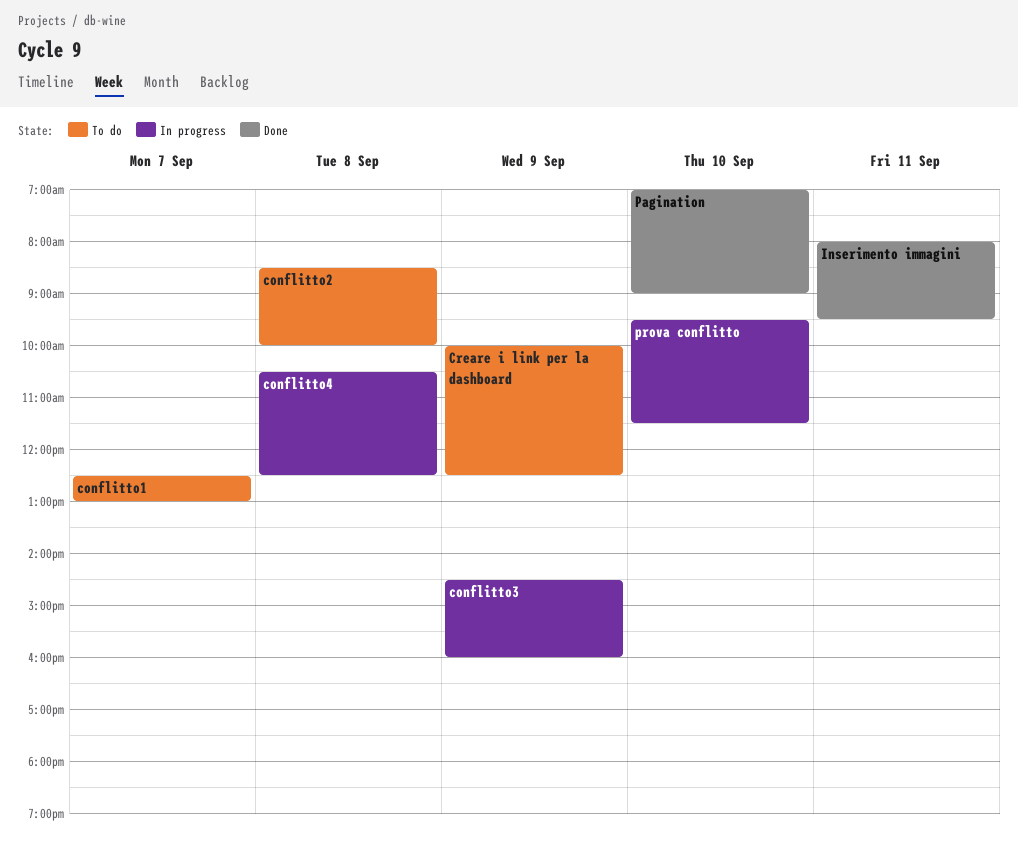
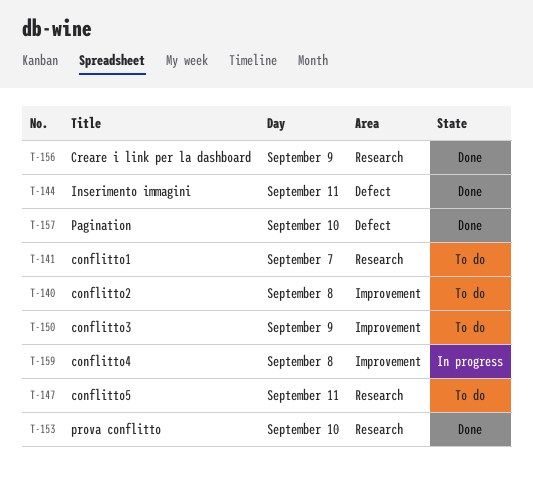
conflitto3, status: In progress -> To do
conflitto5: none -> present
Creare i link per la dashboard, status: To do -> Done
prova conflitto, status: In progress -> Done

